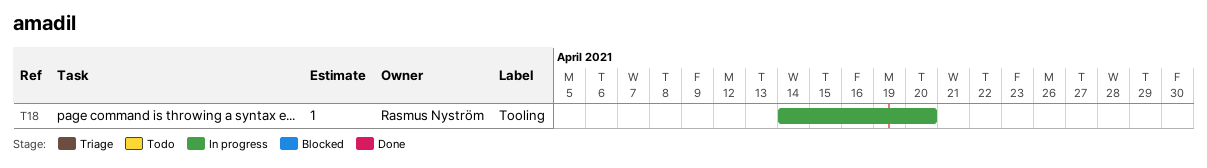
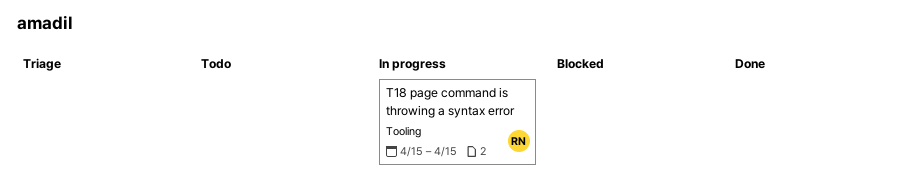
T18, start: Apr 14 -> Apr 15
T18, due: Apr 20 -> Apr 15

